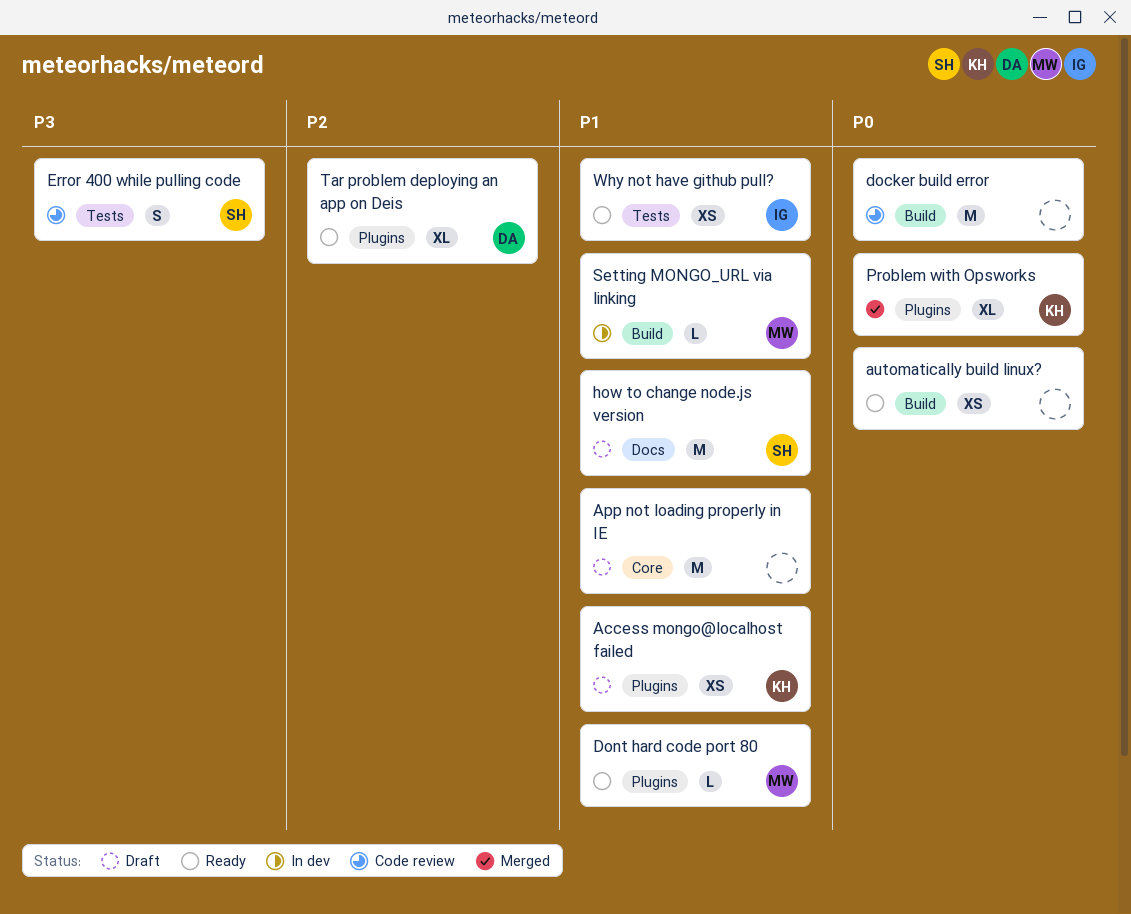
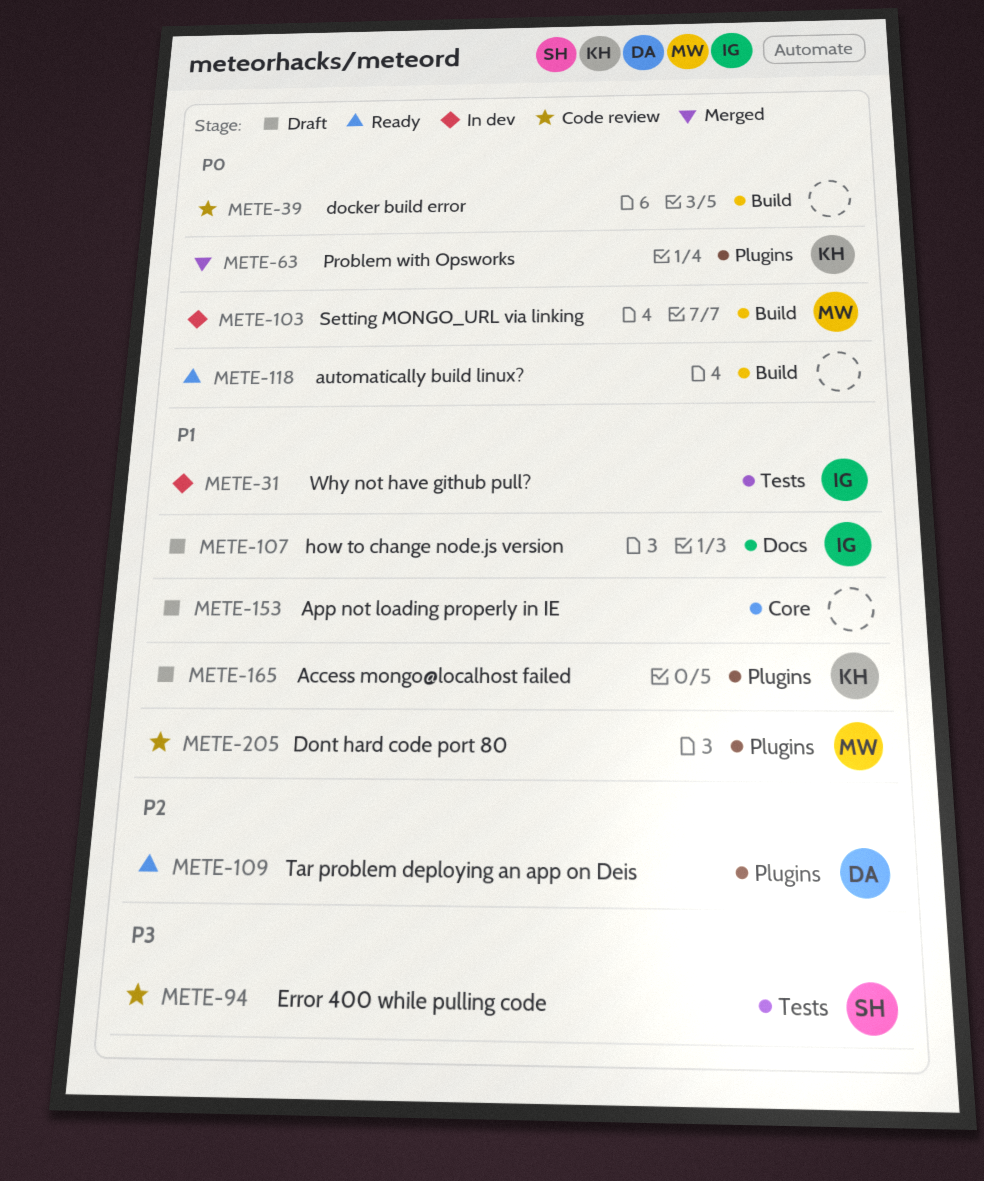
Dont hard code port 80, status: Ready -> Code review
how to change node.js version, owner: SH -> IG
Setting MONGO_URL via linking, priority: P1 -> P0
Why not have github pull?, status: Ready -> In dev

